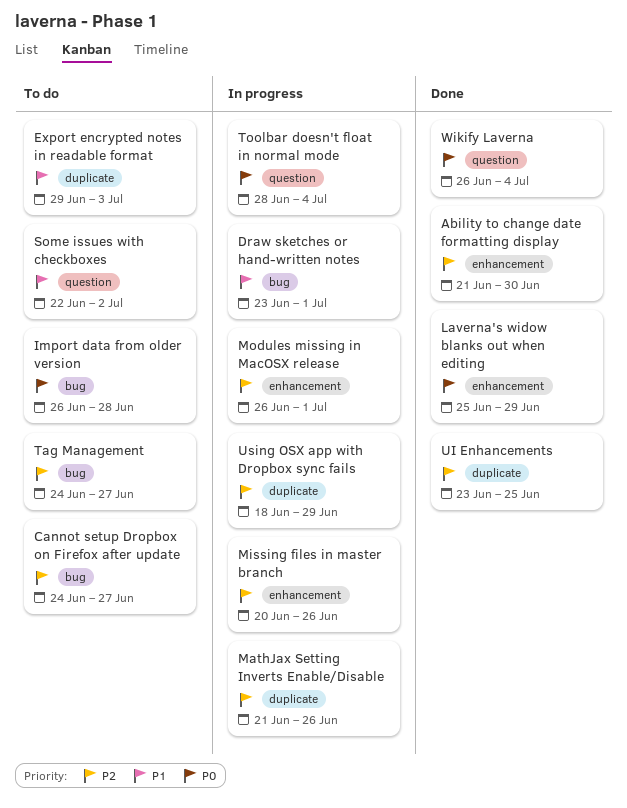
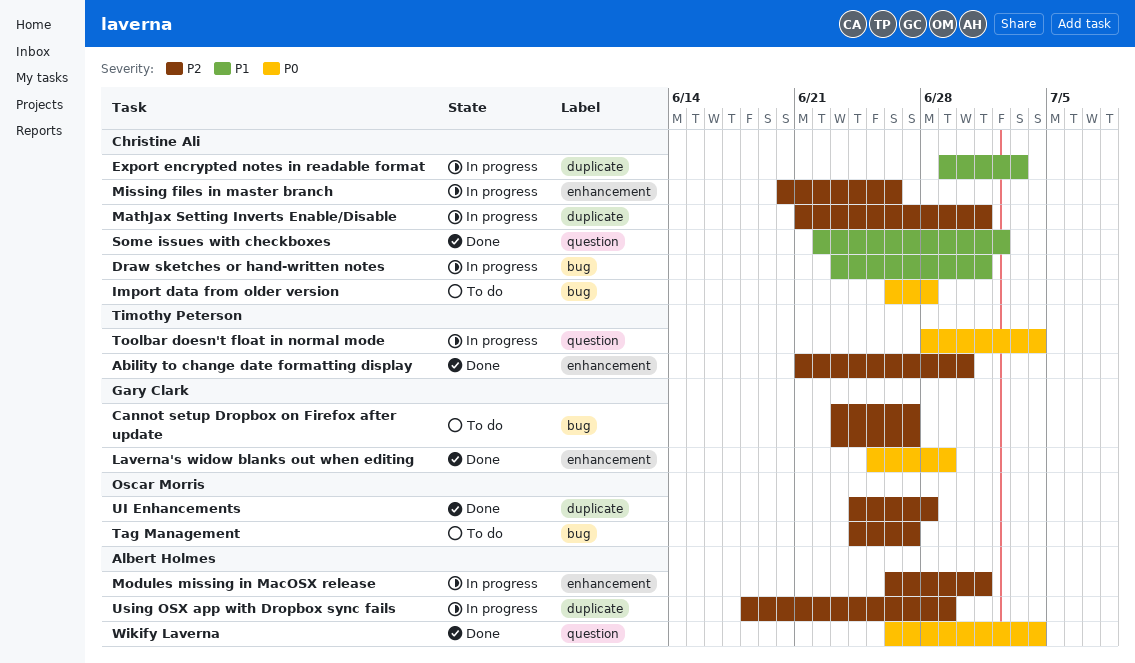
Cannot setup Dropbox on Firefox after update, start: Jun 24 -> Jun 23
Export encrypted notes in readable format, status: To do -> In progress
MathJax Setting Inverts Enable/Disable, due: Jun 26 -> Jul 1
Some issues with checkboxes, status: To do -> Done
UI Enhancements, start: Jun 23 -> Jun 24
UI Enhancements, due: Jun 25 -> Jun 28

